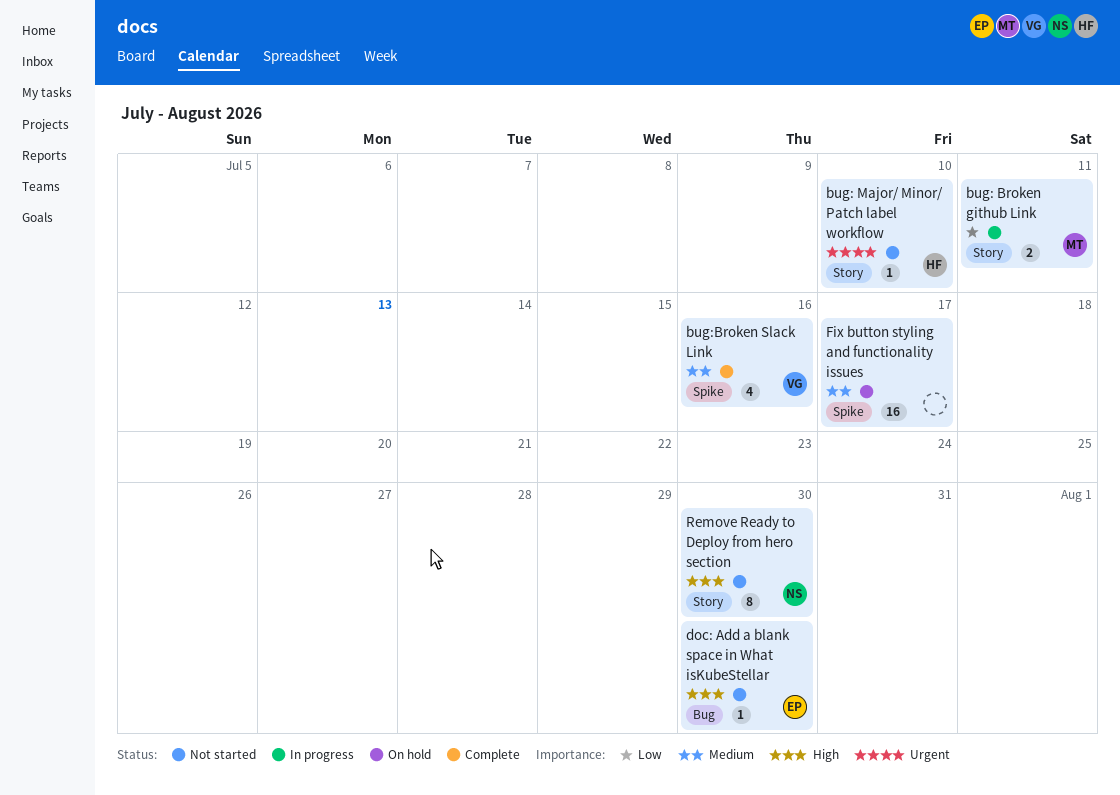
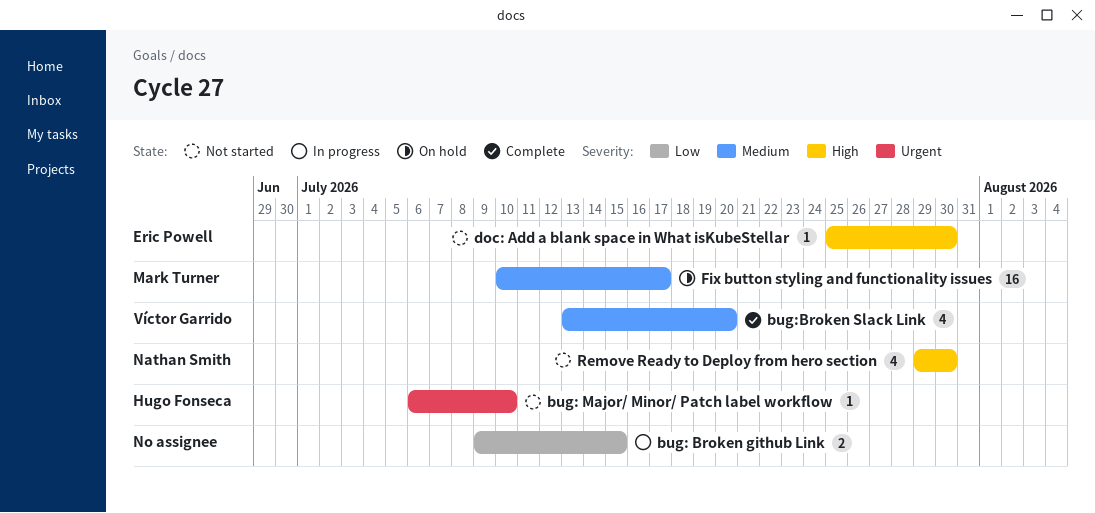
bug: Broken github Link, owner: Mark Turner -> none
bug: Broken github Link, due: Jul 11 -> Jul 15
bug:Broken Slack Link, due: Jul 16 -> Jul 20
Fix button styling and functionality issues, owner: none -> Mark Turner
Remove Ready to Deploy from hero section, estimate: 8 -> 4

